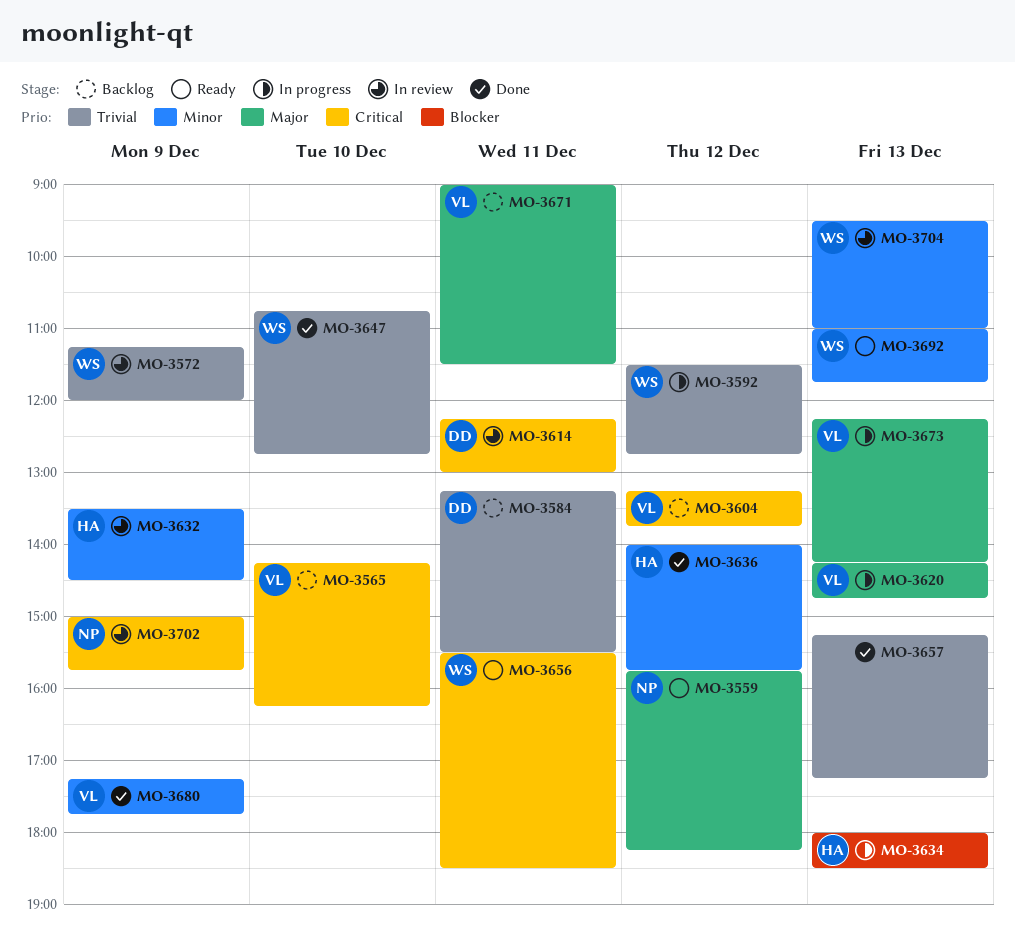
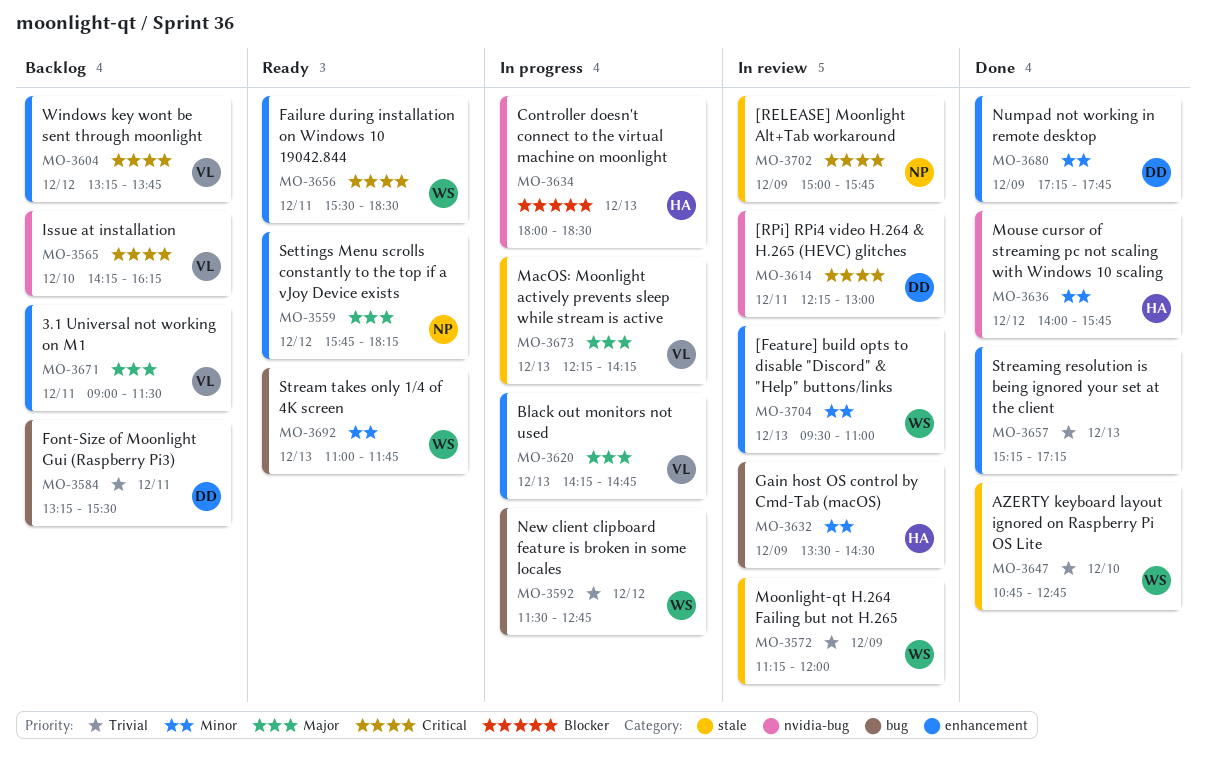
MO-3680, owner: VL -> DD

